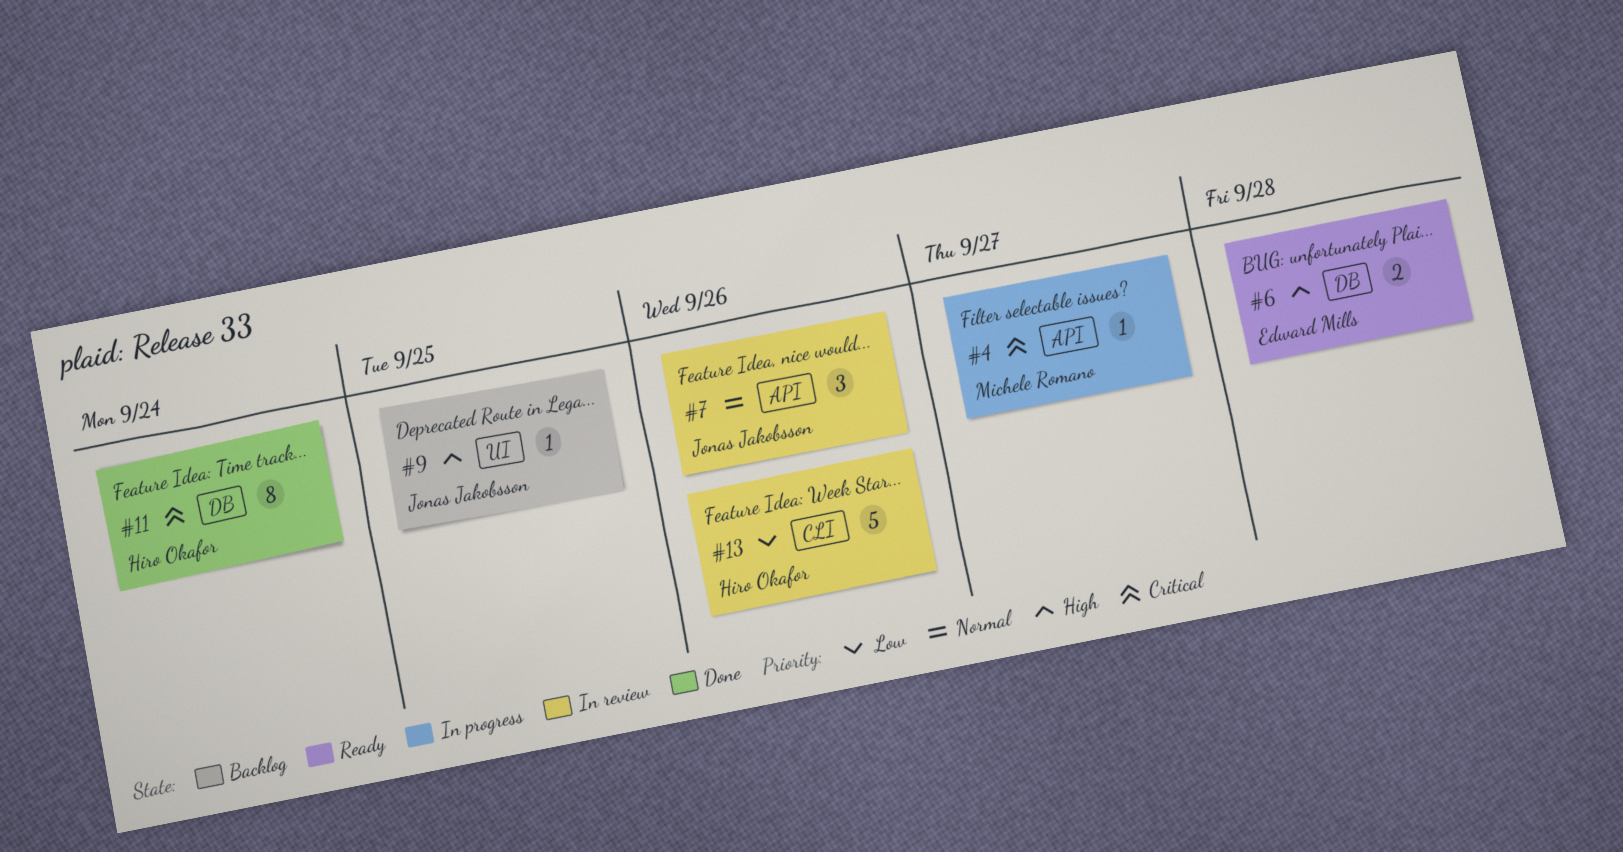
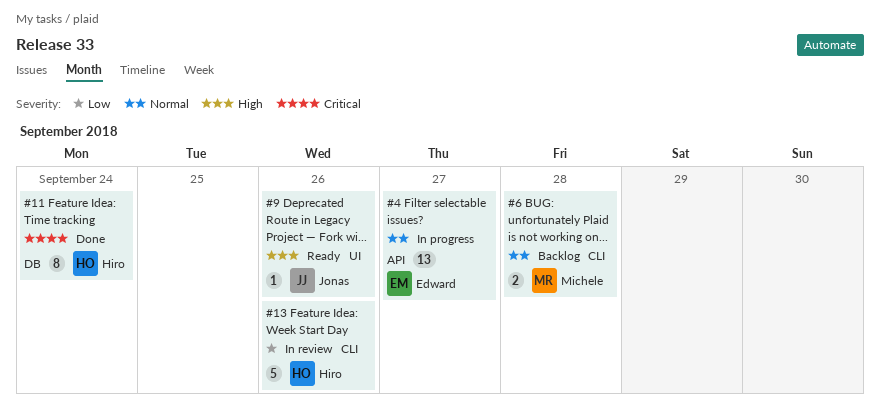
#4, owner: Michele Romano -> Edward Mills
#4, priority: Critical -> Normal
#4, estimate: 1 -> 13
#6, status: Ready -> Backlog
#6, owner: Edward Mills -> Michele Romano
#6, priority: High -> Normal
#6, label: DB -> CLI
#7: present -> none
#9, status: Backlog -> Ready
#9, due: Sep 25 -> Sep 26

